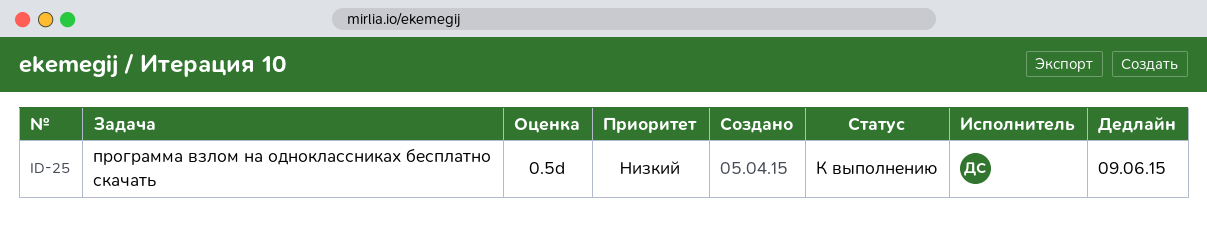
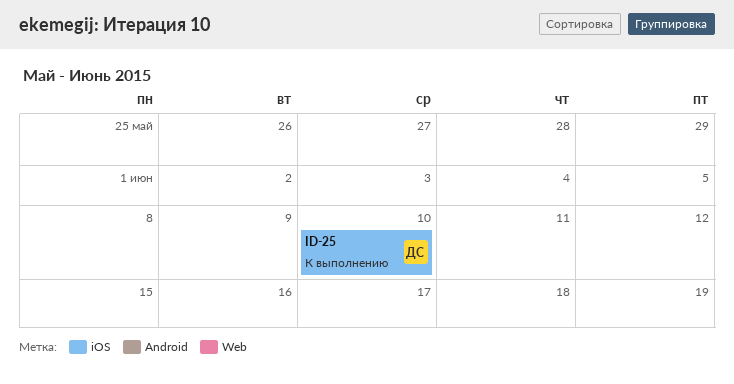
ID-25, due: Jun 9 -> Jun 10

